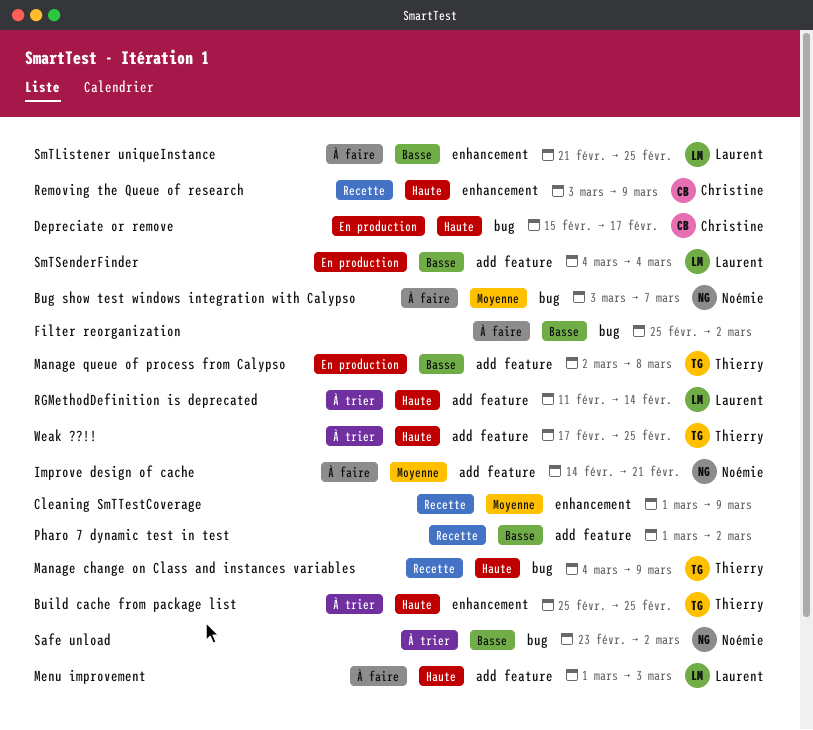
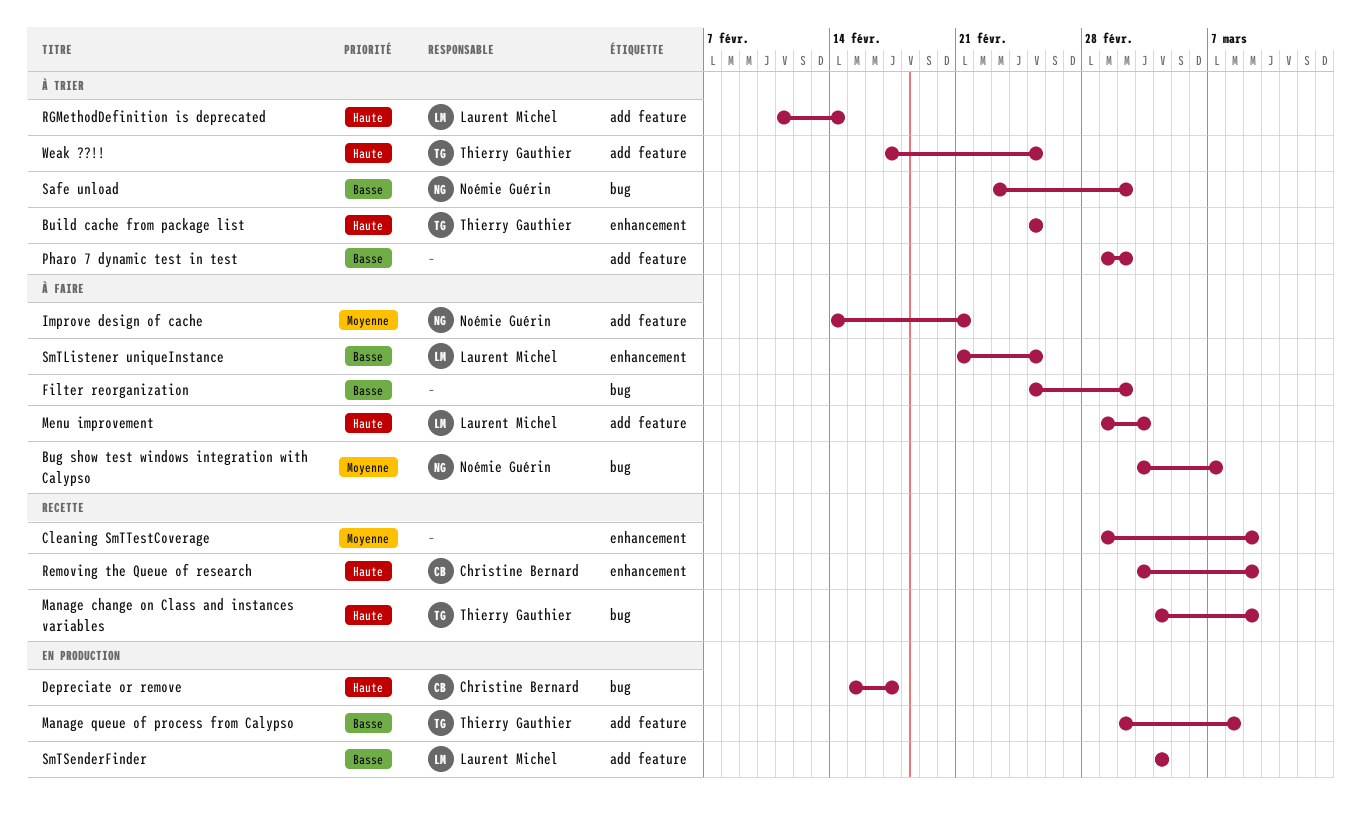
Pharo 7 dynamic test in test, status: Recette -> À trier

